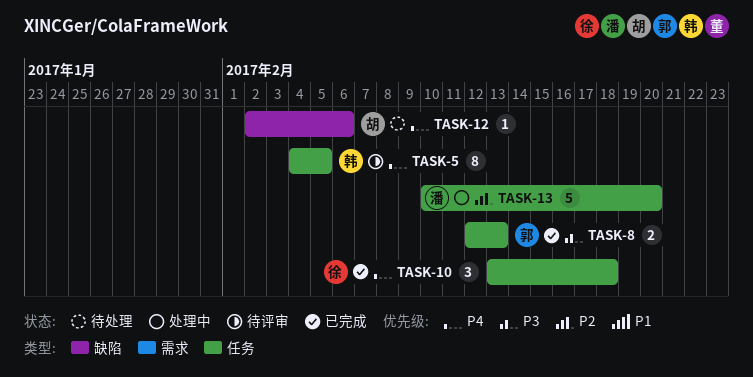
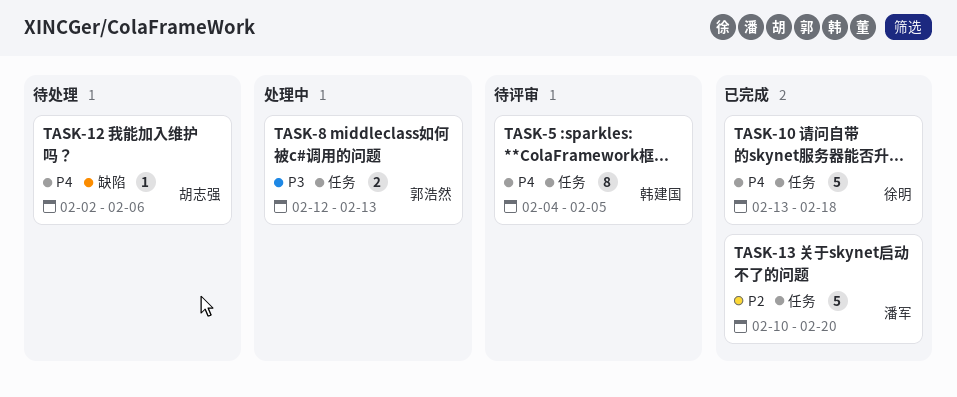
TASK-8, status: 已完成 -> 处理中
TASK-10, estimate: 3 -> 5
TASK-13, status: 处理中 -> 已完成

